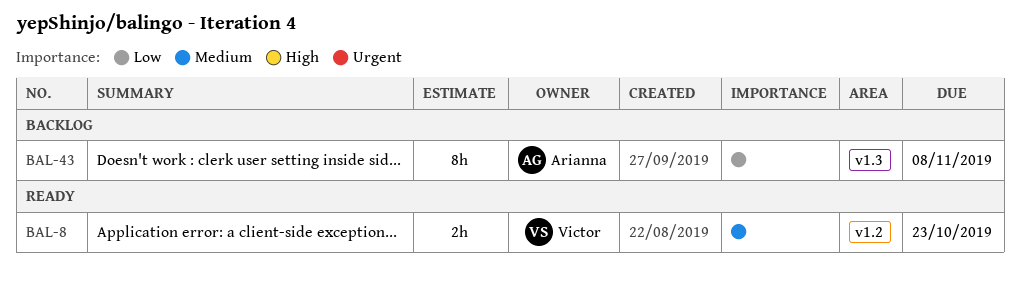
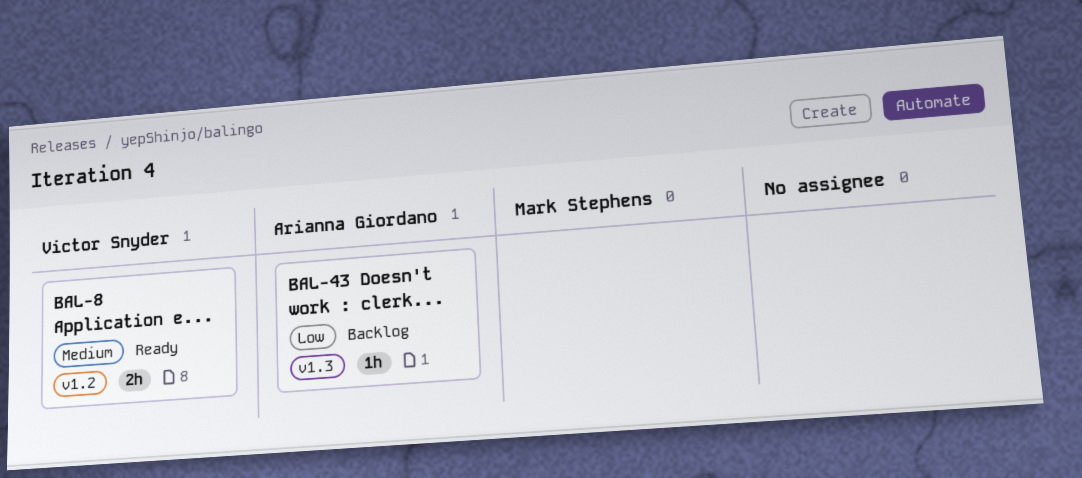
BAL-43, estimate: 8h -> 1h

